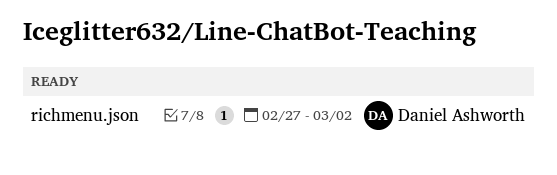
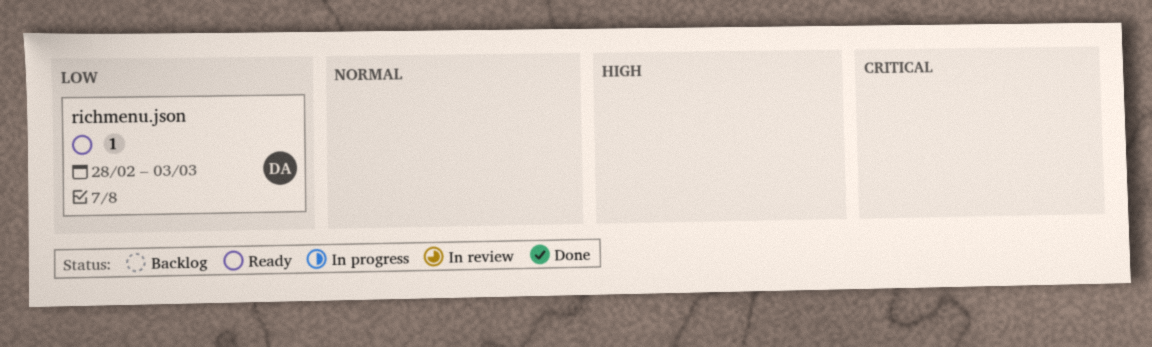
richmenu.json, start: Feb 27 -> Feb 28
richmenu.json, due: Mar 2 -> Mar 3

